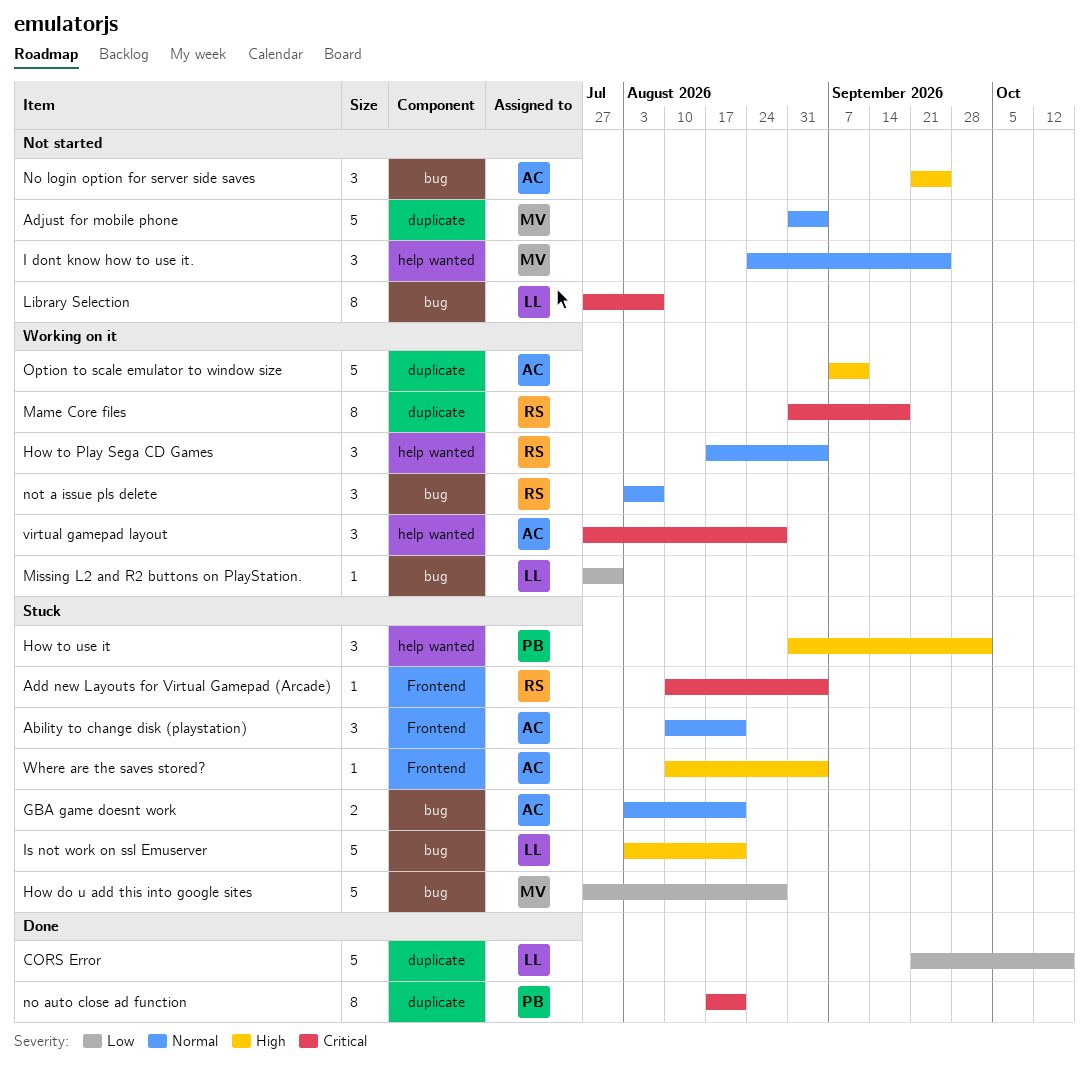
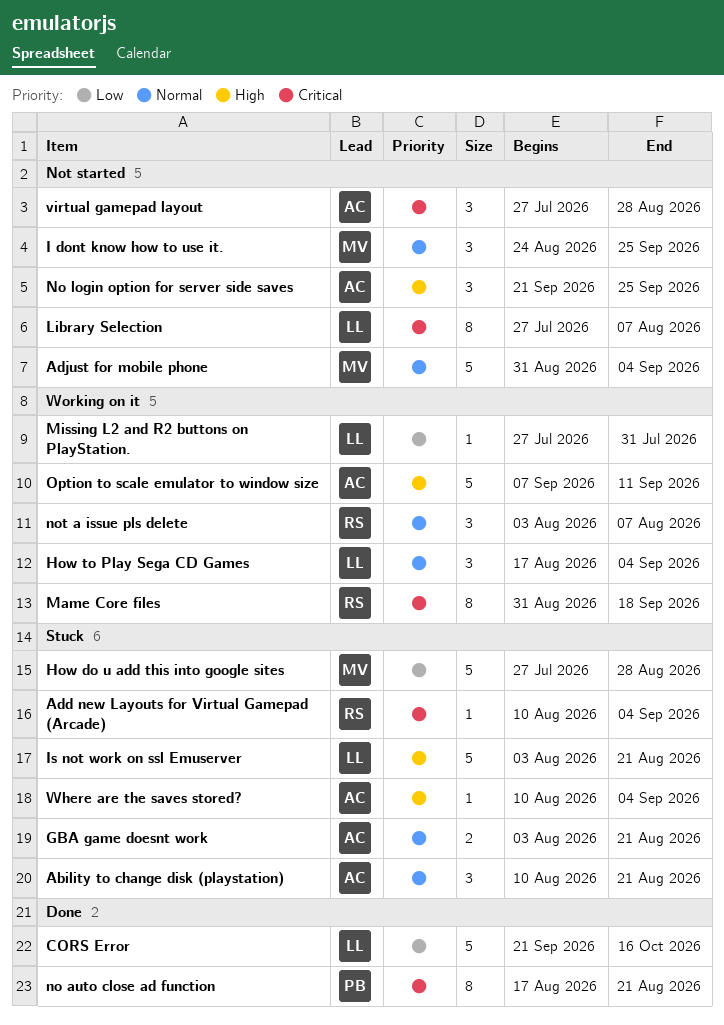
How to Play Sega CD Games, owner: RS -> LL
How to use it: present -> none
virtual gamepad layout, status: Working on it -> Not started

